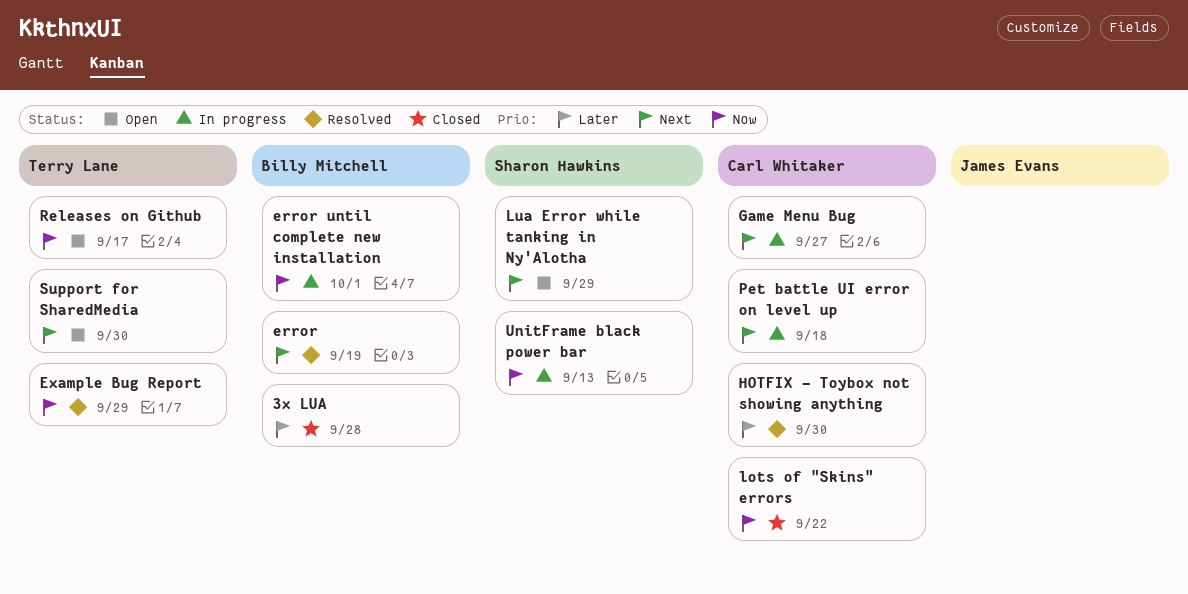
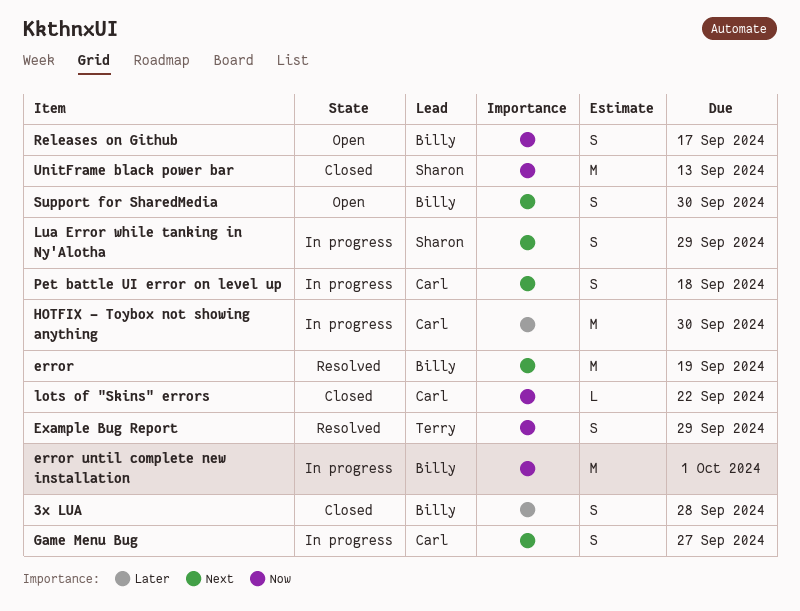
HOTFIX - Toybox not showing anything, status: Resolved -> In progress
Lua Error while tanking in Ny'Alotha, status: Open -> In progress
Releases on Github, owner: Terry Lane -> Billy Mitchell
Support for SharedMedia, owner: Terry Lane -> Billy Mitchell
UnitFrame black power bar, status: In progress -> Closed

